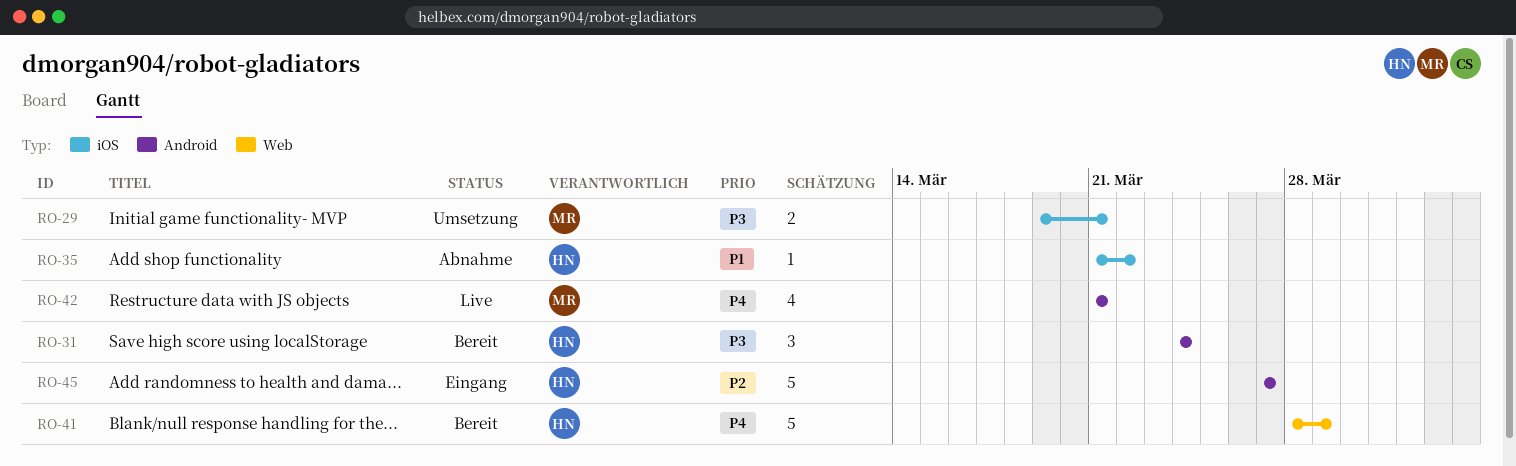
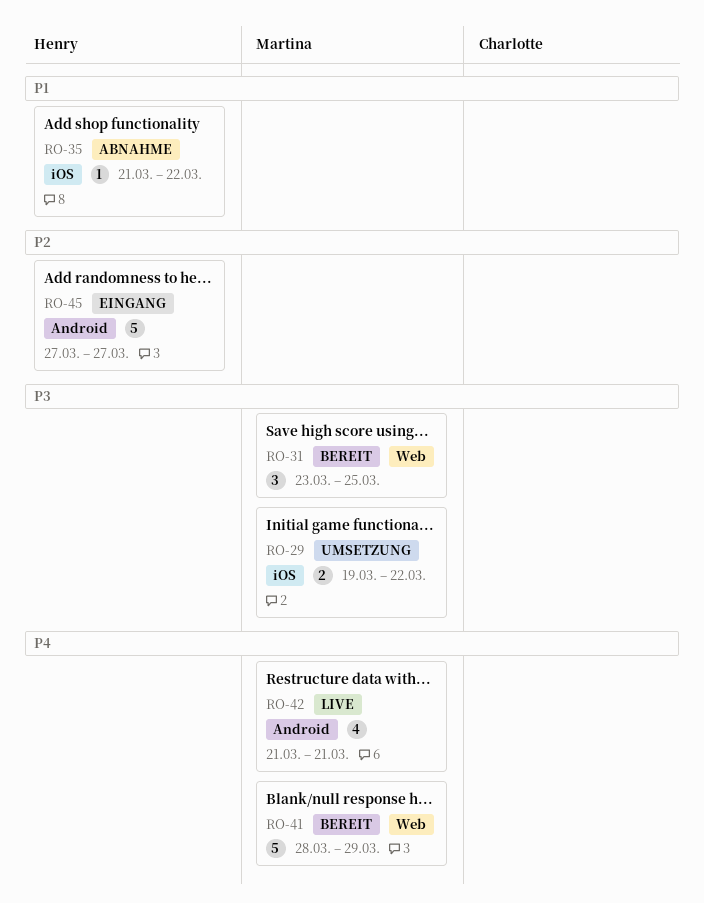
RO-29, due: Mar 21 -> Mar 22
RO-31, owner: Henry -> Martina
RO-31, label: Android -> Web
RO-31, start: Mar 24 -> Mar 23
RO-31, due: Mar 24 -> Mar 25
RO-41, owner: Henry -> Martina

